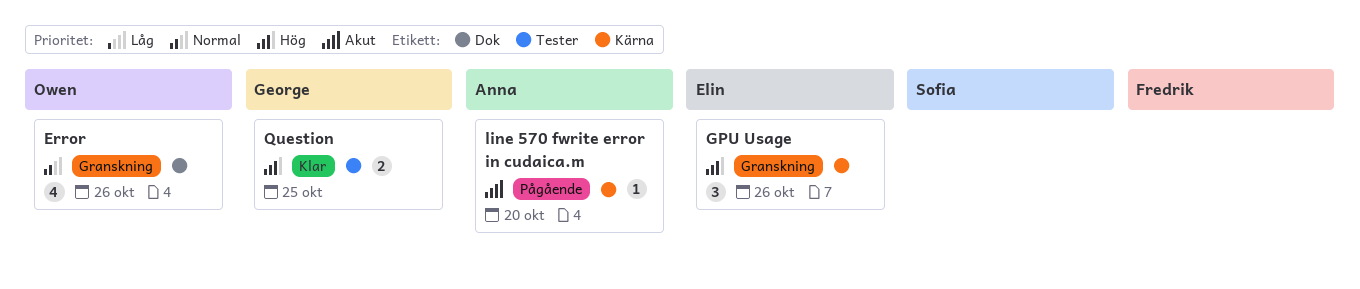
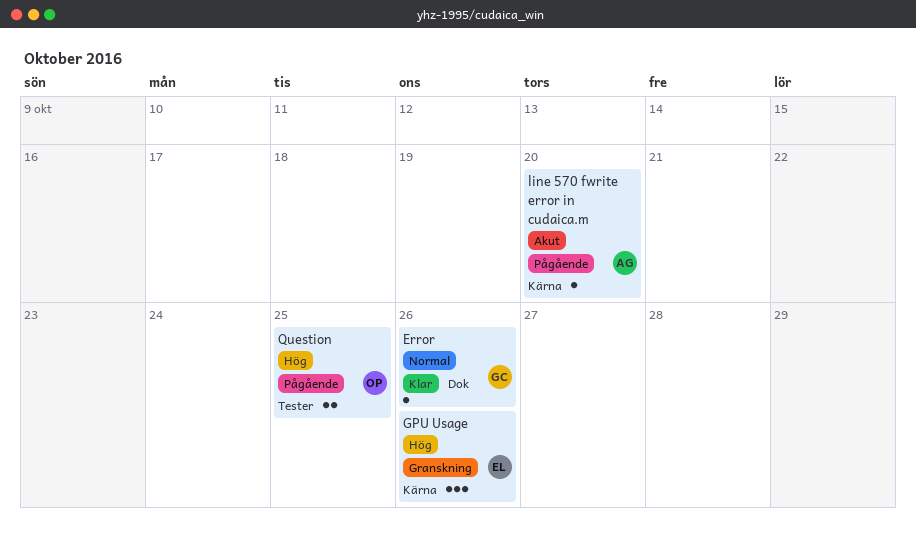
Error, status: Granskning -> Klar
Error, owner: Owen -> George
Error, estimate: 4 -> 1
Question, status: Klar -> Pågående
Question, owner: George -> Owen

